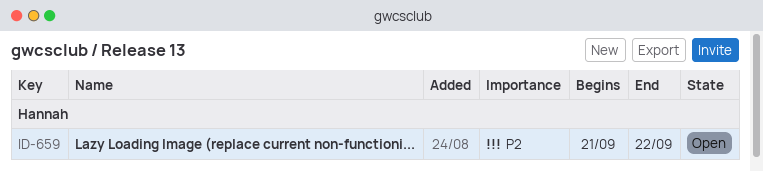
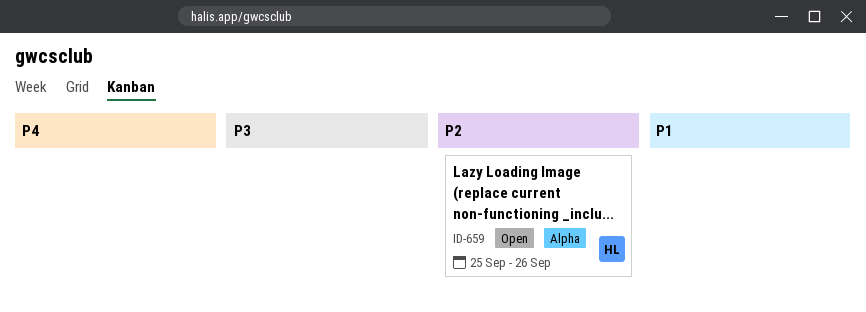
ID-659, start: Sep 21 -> Sep 25
ID-659, due: Sep 22 -> Sep 26

